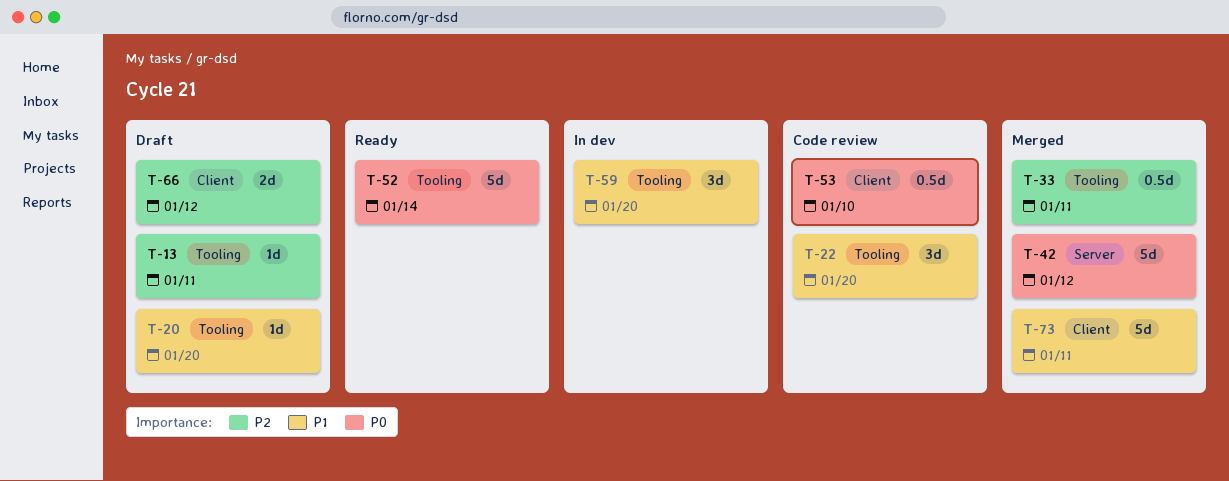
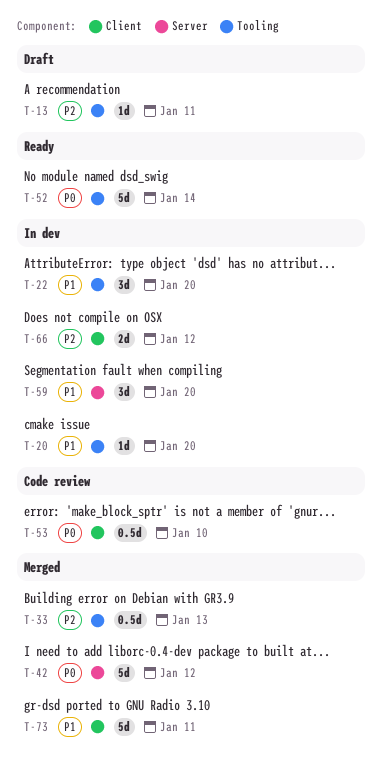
T-20, status: Draft -> In dev
T-22, status: Code review -> In dev
T-33, due: Jan 11 -> Jan 13
T-59, label: Tooling -> Server
T-66, status: Draft -> In dev

